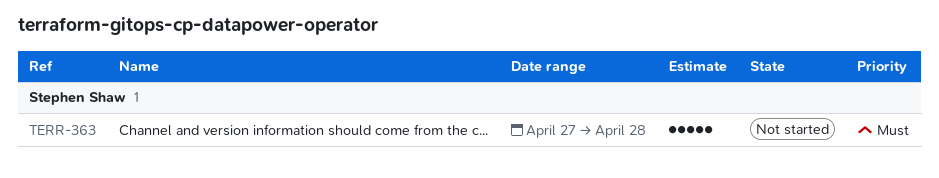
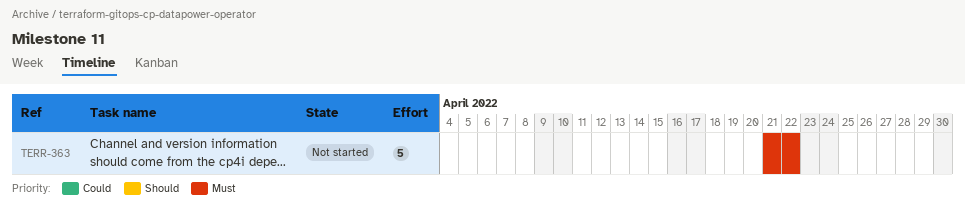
TERR-363, start: Apr 27 -> Apr 21
TERR-363, due: Apr 28 -> Apr 22

